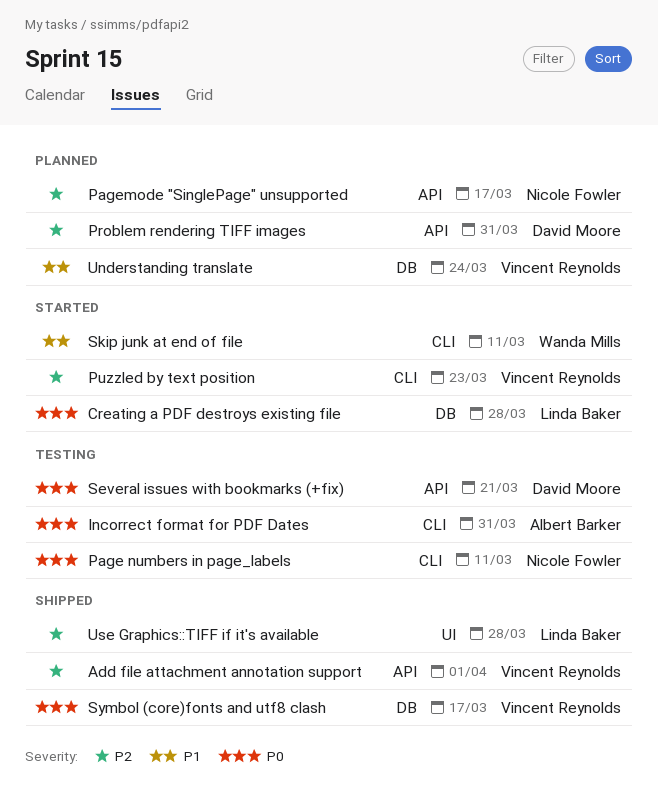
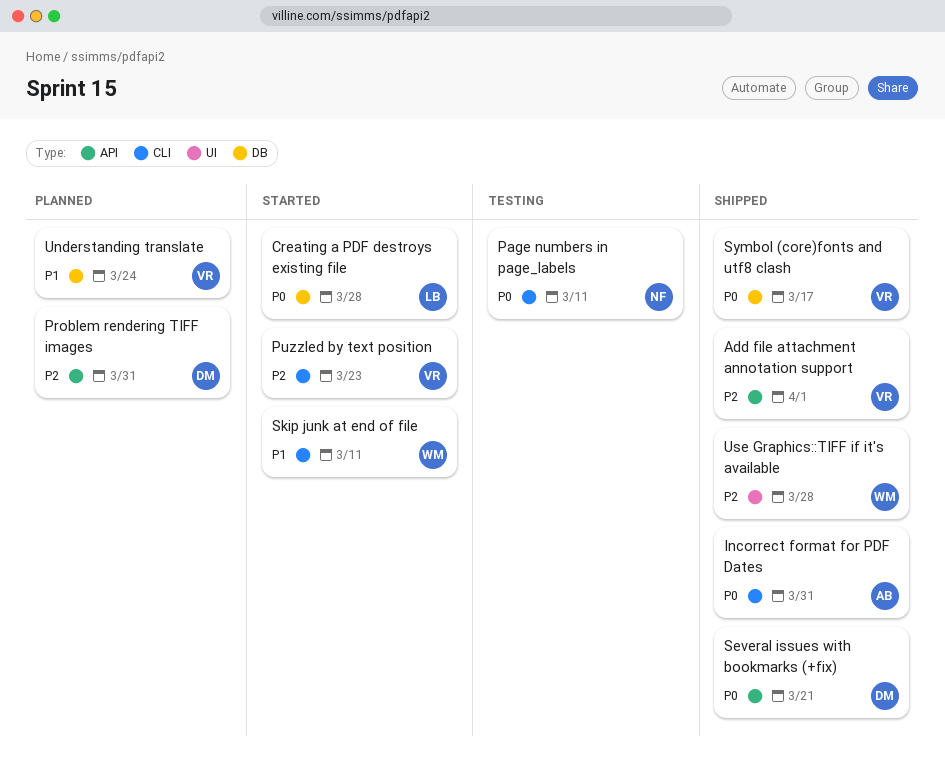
Incorrect format for PDF Dates, status: Testing -> Shipped
Pagemode "SinglePage" unsupported: present -> none
Several issues with bookmarks (+fix), status: Testing -> Shipped
Use Graphics::TIFF if it's available, owner: Linda Baker -> Wanda Mills

